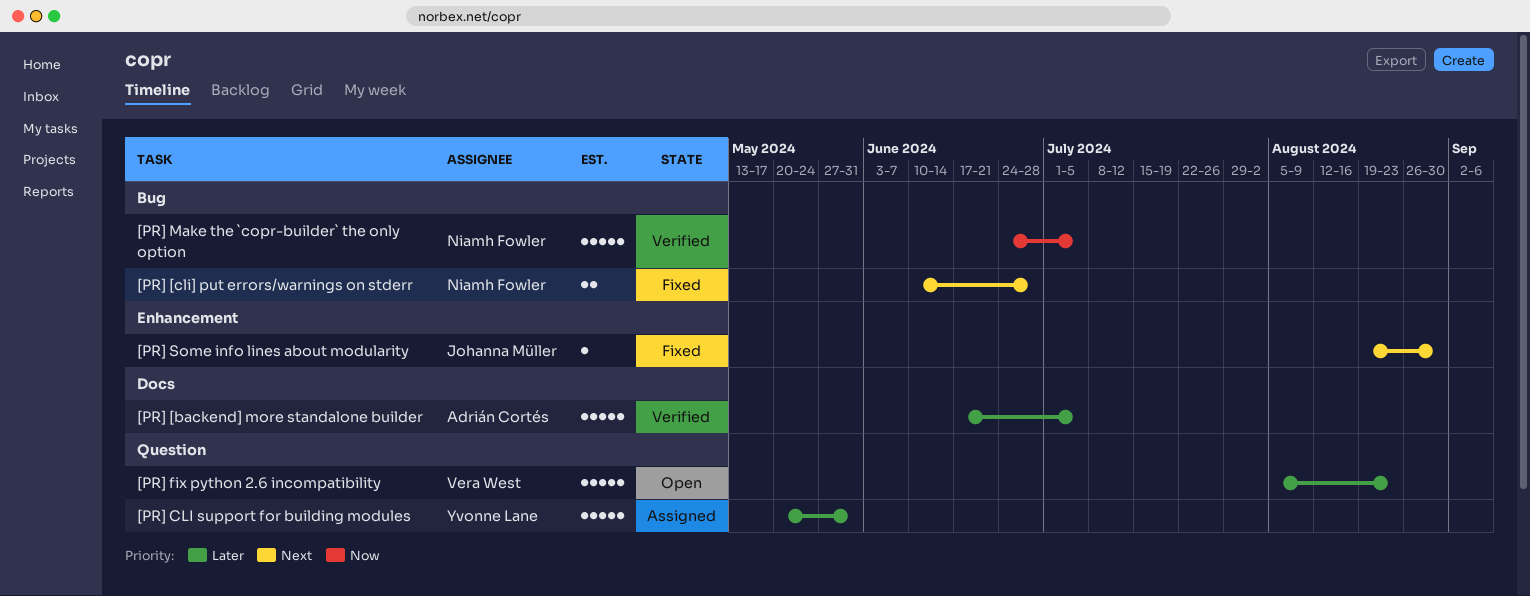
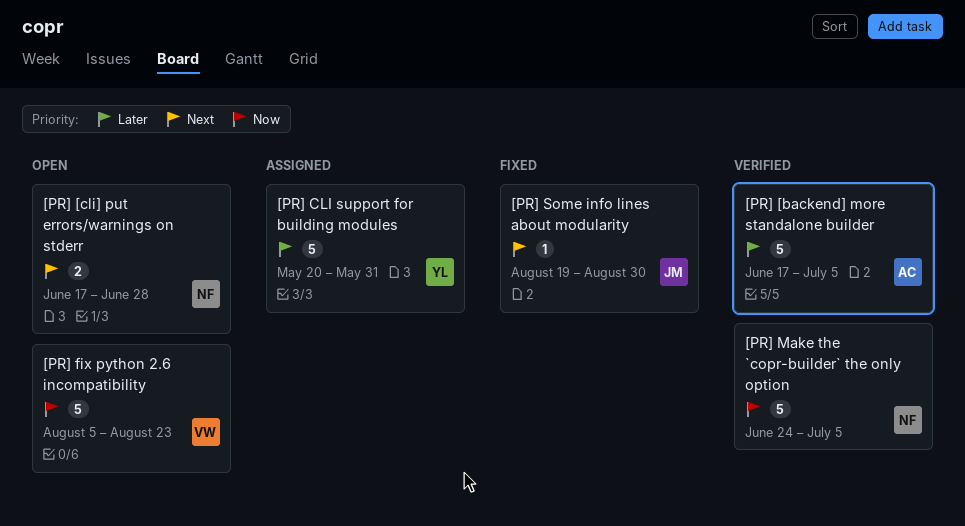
[PR] [cli] put errors/warnings on stderr, status: Fixed -> Open
[PR] [cli] put errors/warnings on stderr, start: Jun 10 -> Jun 17
[PR] fix python 2.6 incompatibility, priority: Later -> Now

